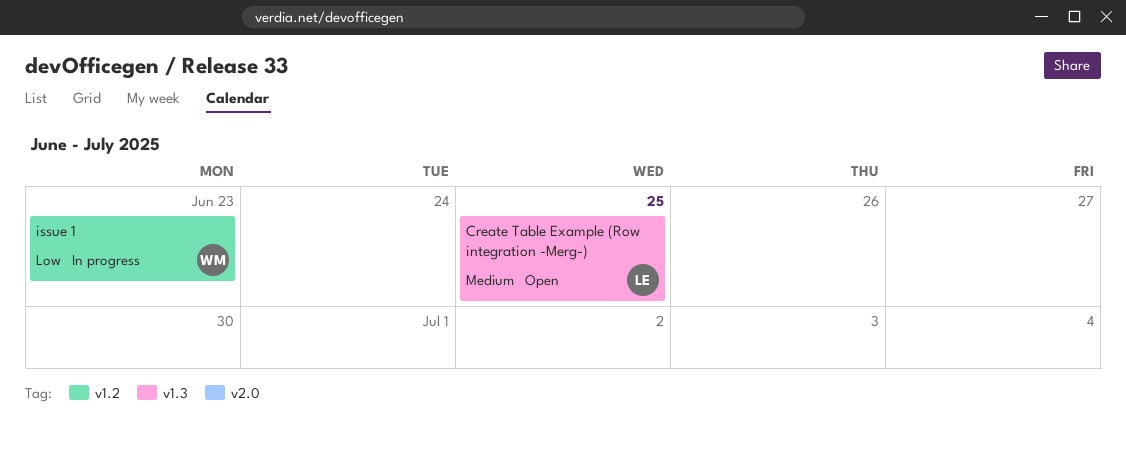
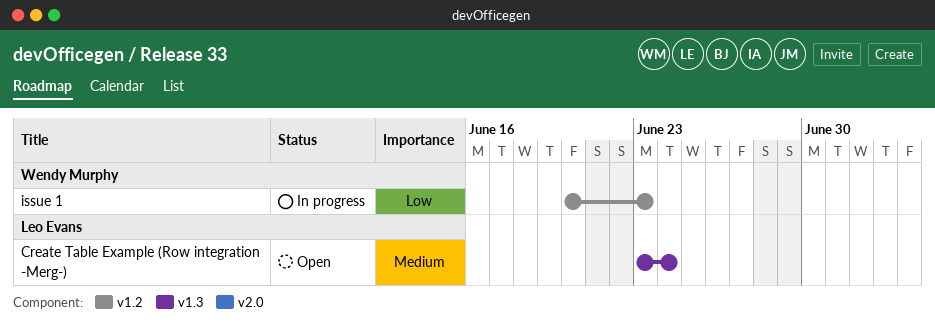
Create Table Example (Row integration -Merg-), due: Jun 25 -> Jun 24

